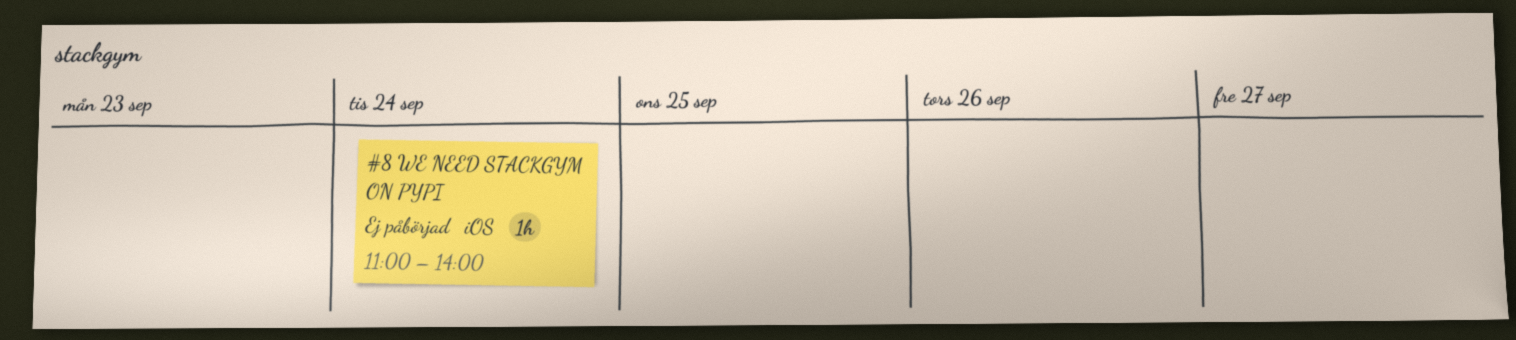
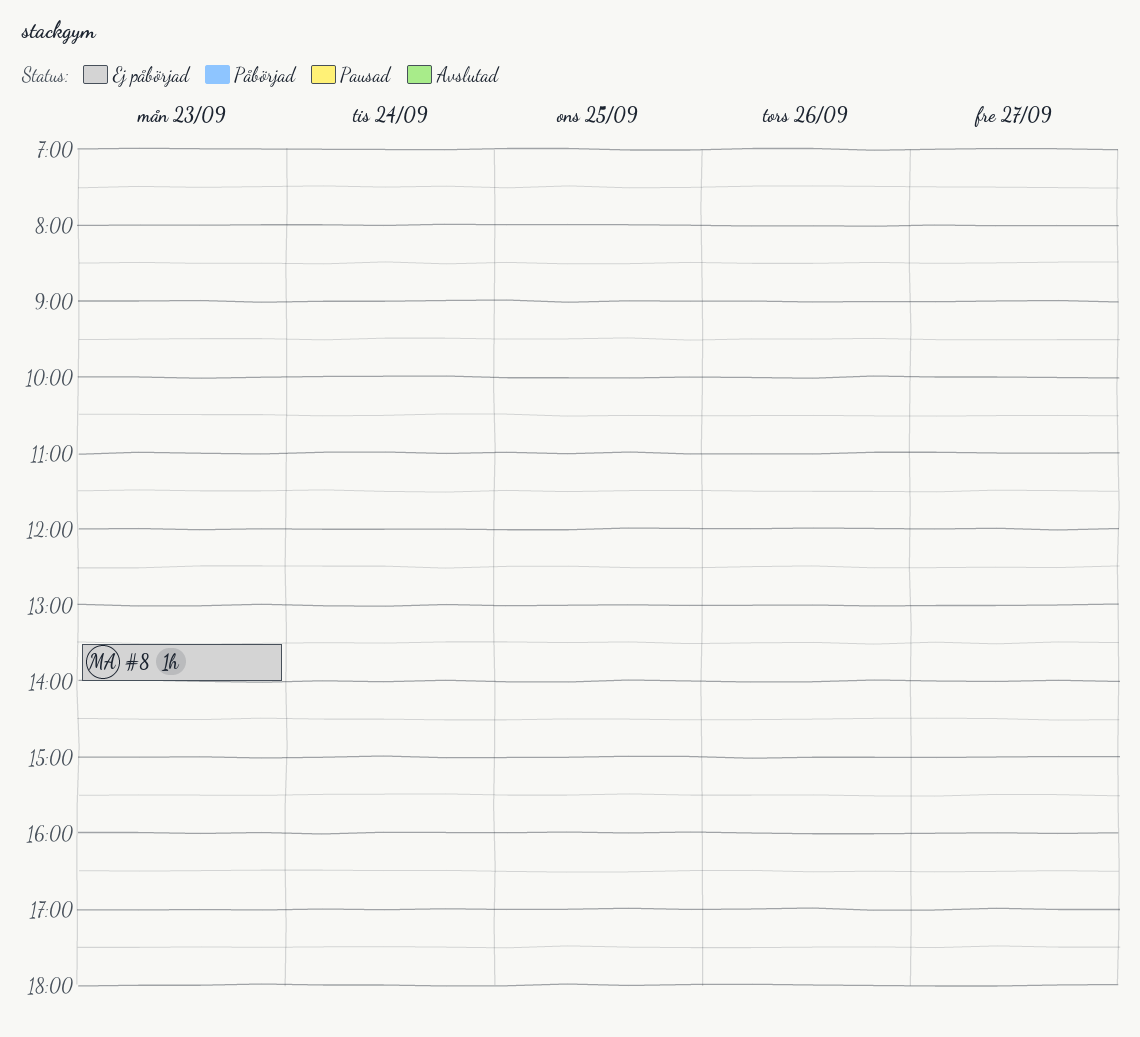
#8, day: Sep 24 -> Sep 23
#8, begins: 11:00 -> 13:30

